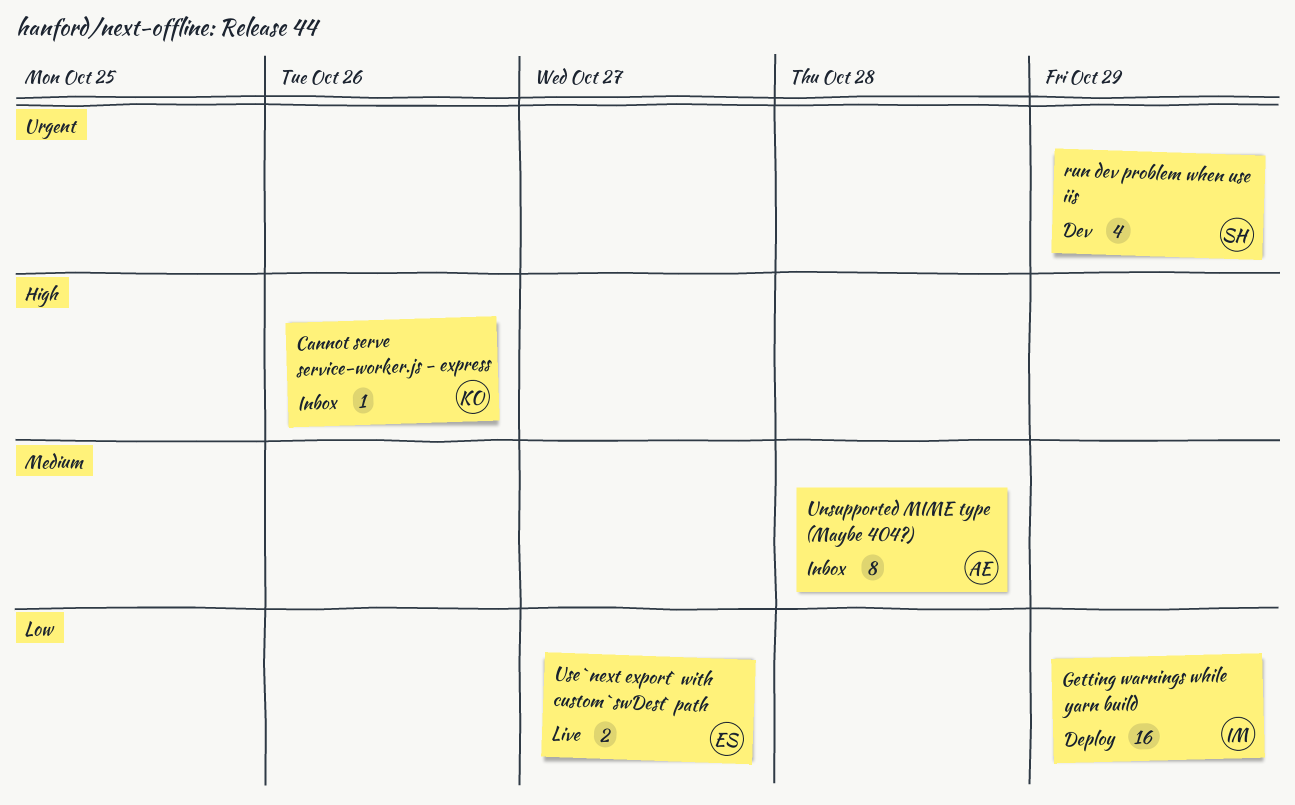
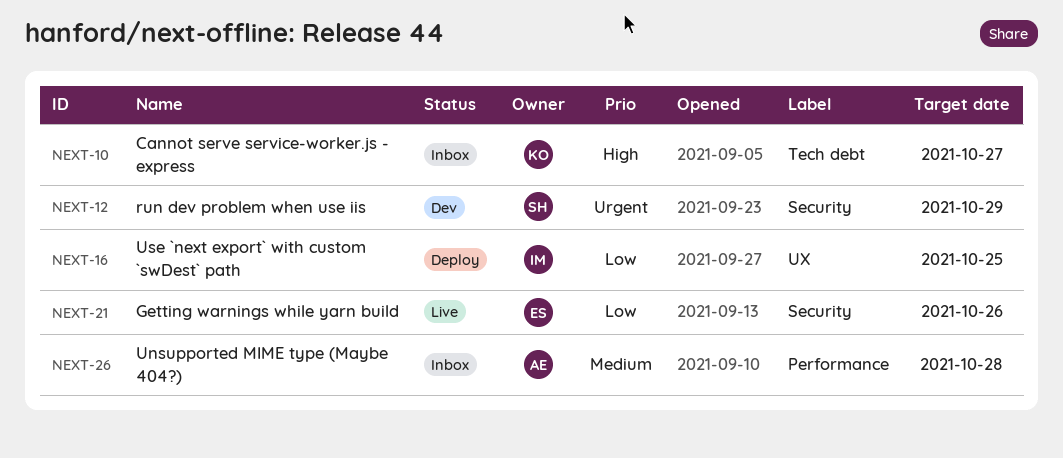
Cannot serve service-worker.js - express, due: Oct 26 -> Oct 27
Getting warnings while yarn build, status: Deploy -> Live
Getting warnings while yarn build, owner: IM -> ES
Getting warnings while yarn build, due: Oct 29 -> Oct 26
Use `next export` with custom `swDest` path, status: Live -> Deploy
Use `next export` with custom `swDest` path, owner: ES -> IM
Use `next export` with custom `swDest` path, due: Oct 27 -> Oct 25

